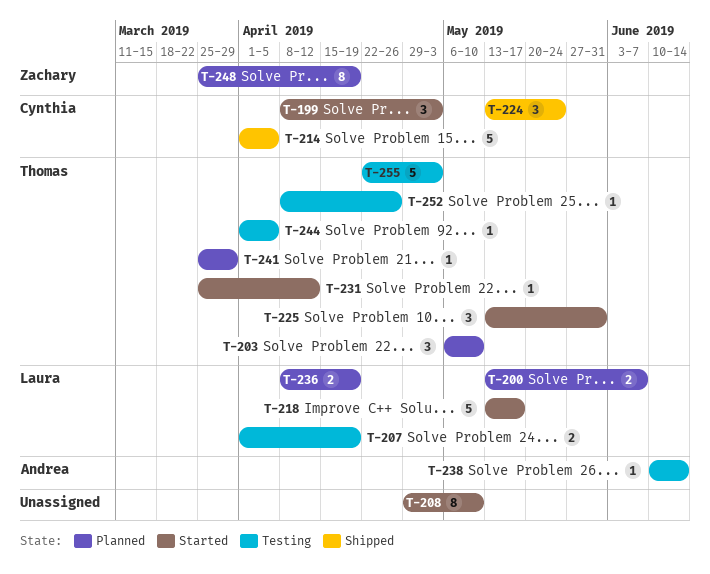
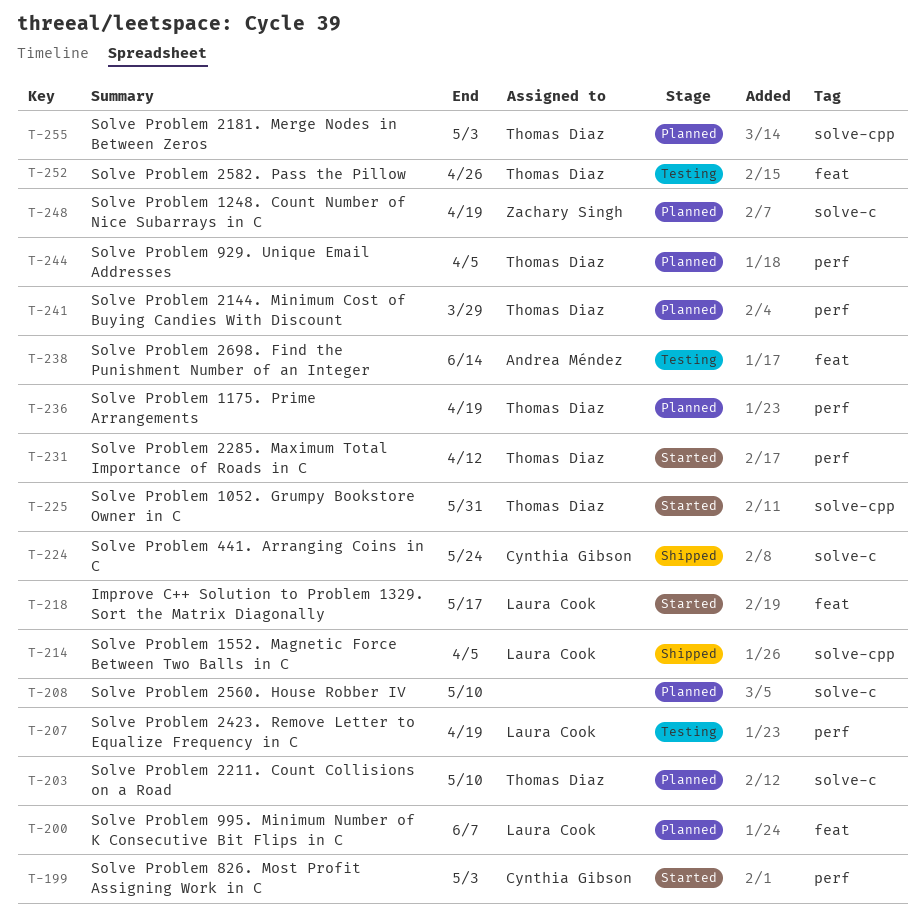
T-208, status: Started -> Planned
T-214, owner: Cynthia Gibson -> Laura Cook
T-236, owner: Laura Cook -> Thomas Diaz
T-244, status: Testing -> Planned
T-255, status: Testing -> Planned

